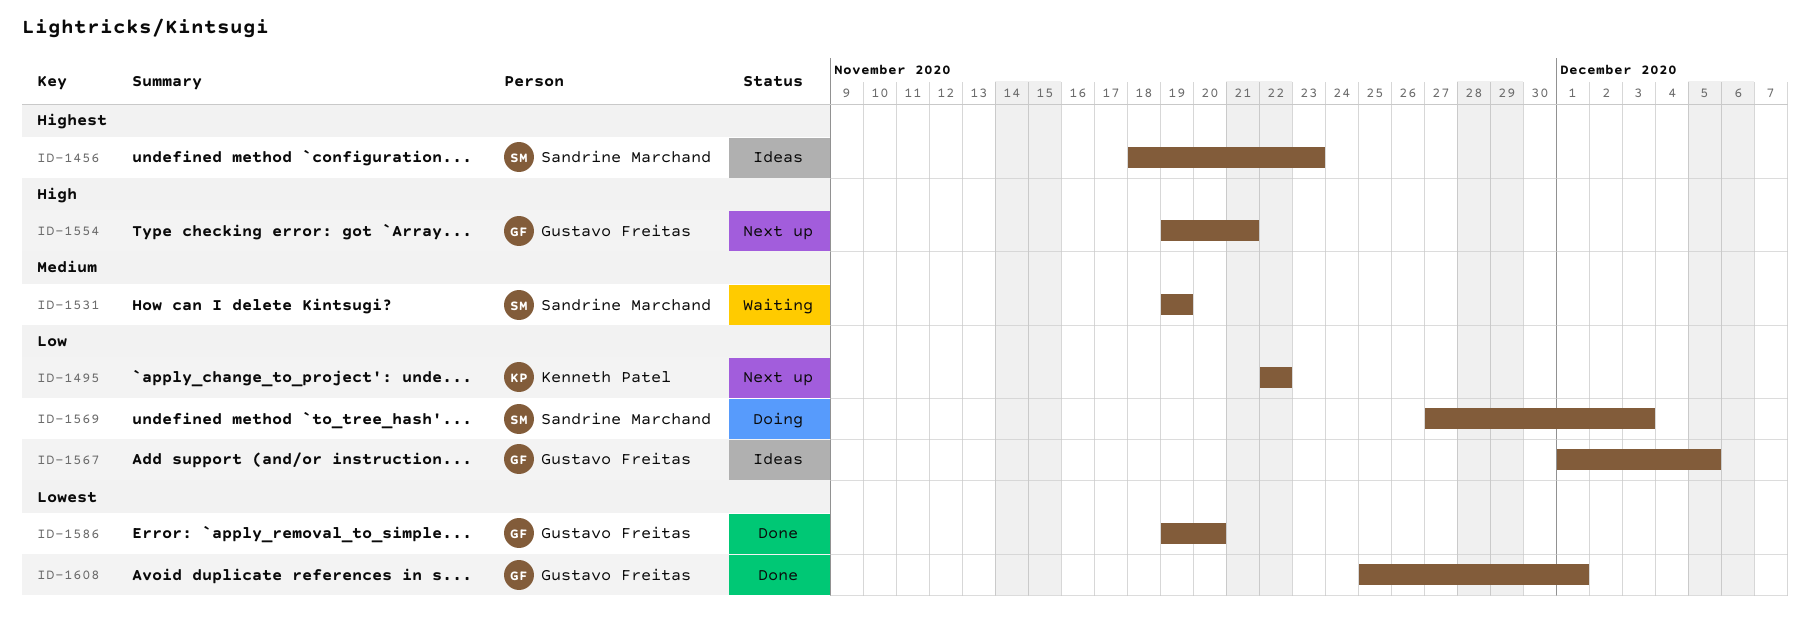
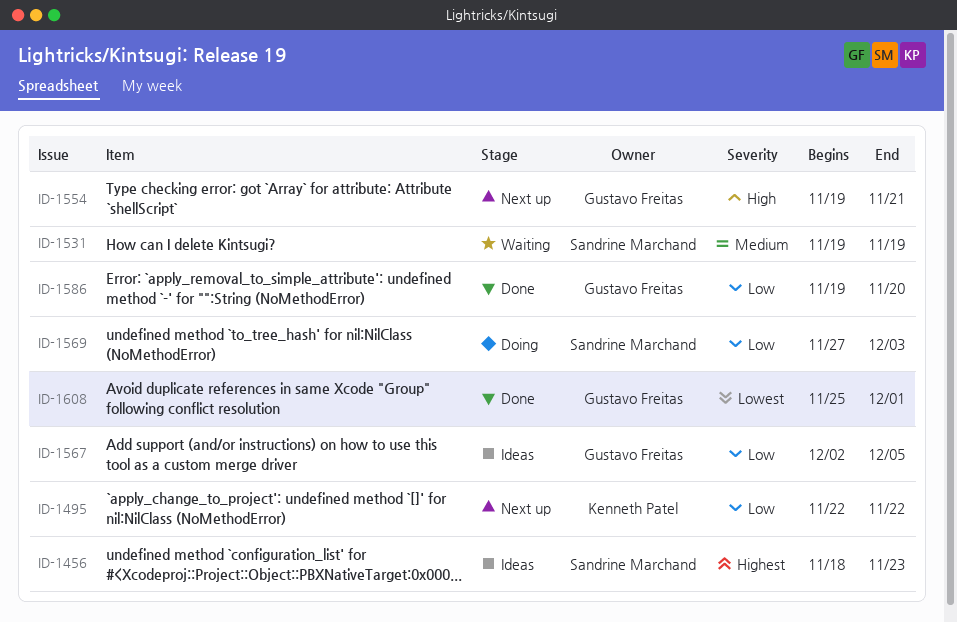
ID-1567, start: Dec 1 -> Dec 2
ID-1586, priority: Lowest -> Low

